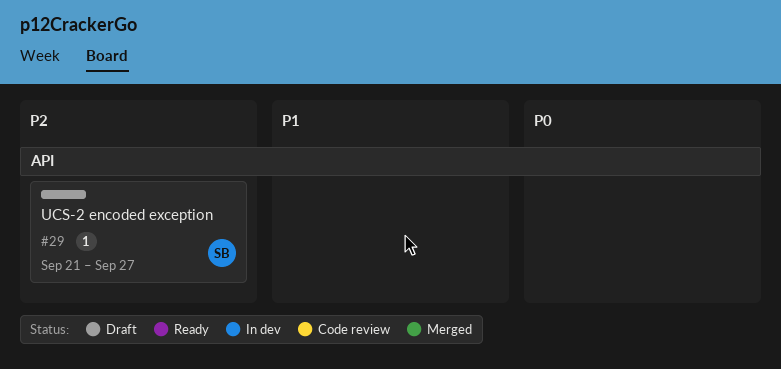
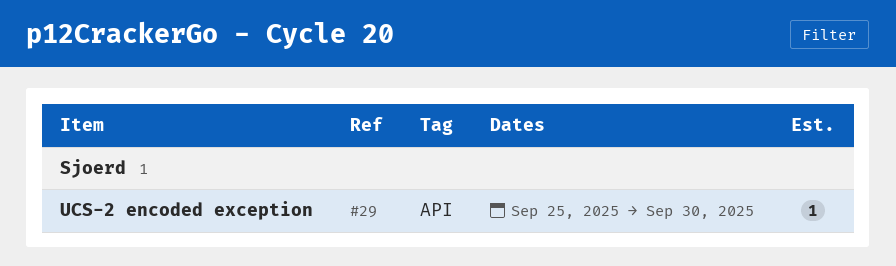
#29, start: Sep 21 -> Sep 25
#29, due: Sep 27 -> Sep 30

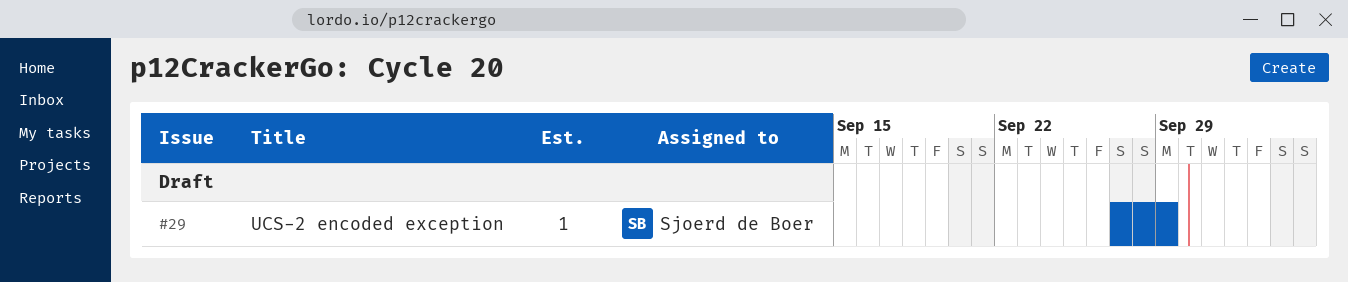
#29, start: Sep 25 -> Sep 27
#29, due: Sep 30 -> Sep 29

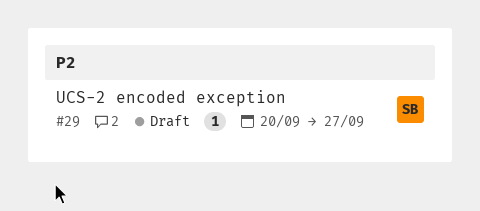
#29, start: Sep 27 -> Sep 20
#29, due: Sep 29 -> Sep 27

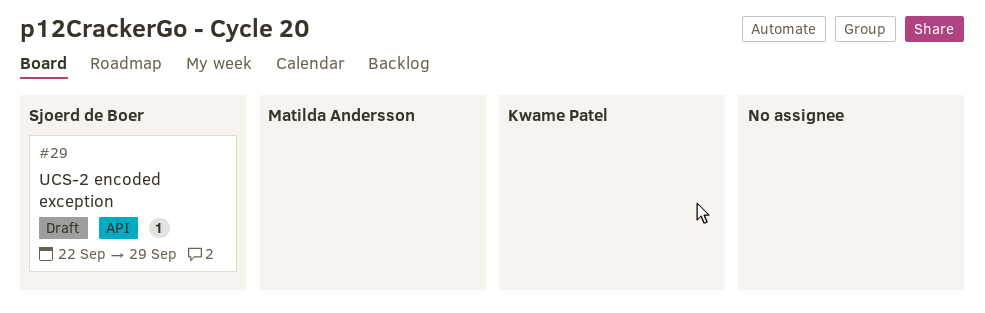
#29, start: Sep 20 -> Sep 22
#29, due: Sep 27 -> Sep 29

